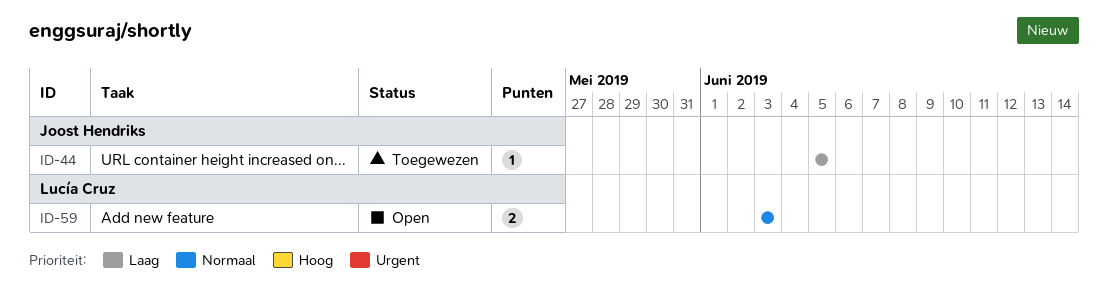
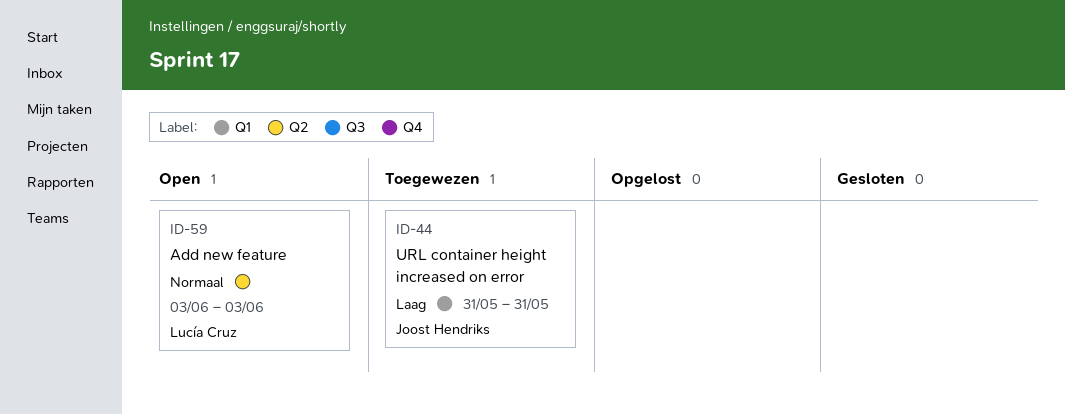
ID-44, start: Jun 5 -> May 31
ID-44, due: Jun 5 -> May 31

